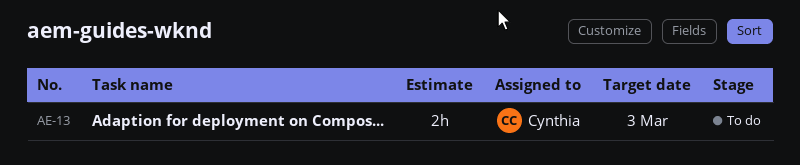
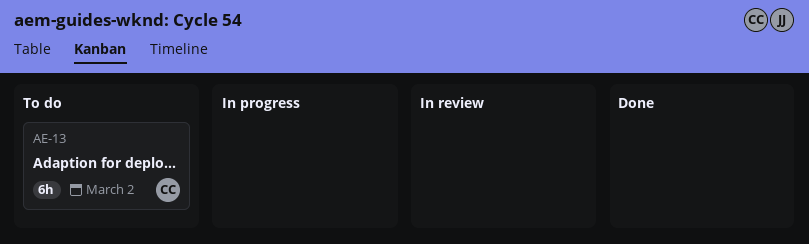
AE-13, estimate: 2h -> 6h
AE-13, due: Mar 3 -> Mar 2

